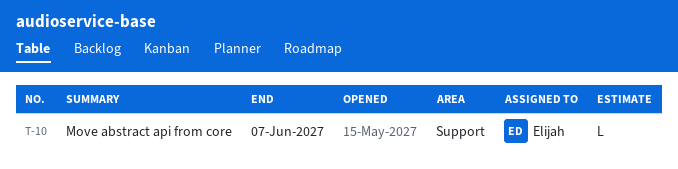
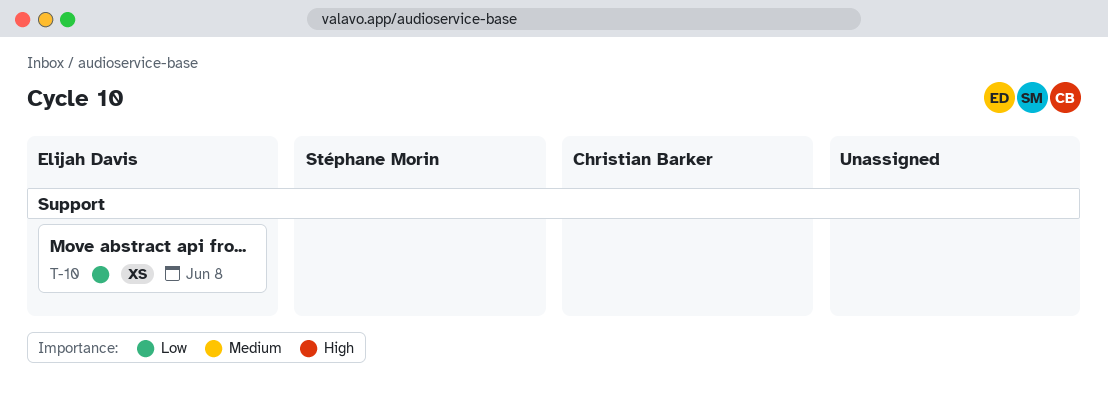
T-10, estimate: L -> XS
T-10, due: Jun 7 -> Jun 8

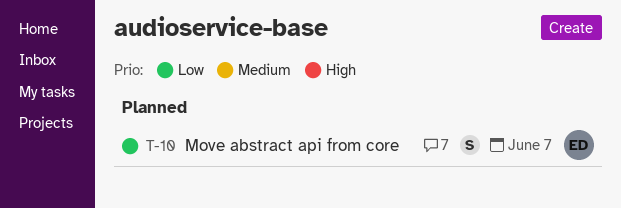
T-10, estimate: XS -> S
T-10, due: Jun 8 -> Jun 7

